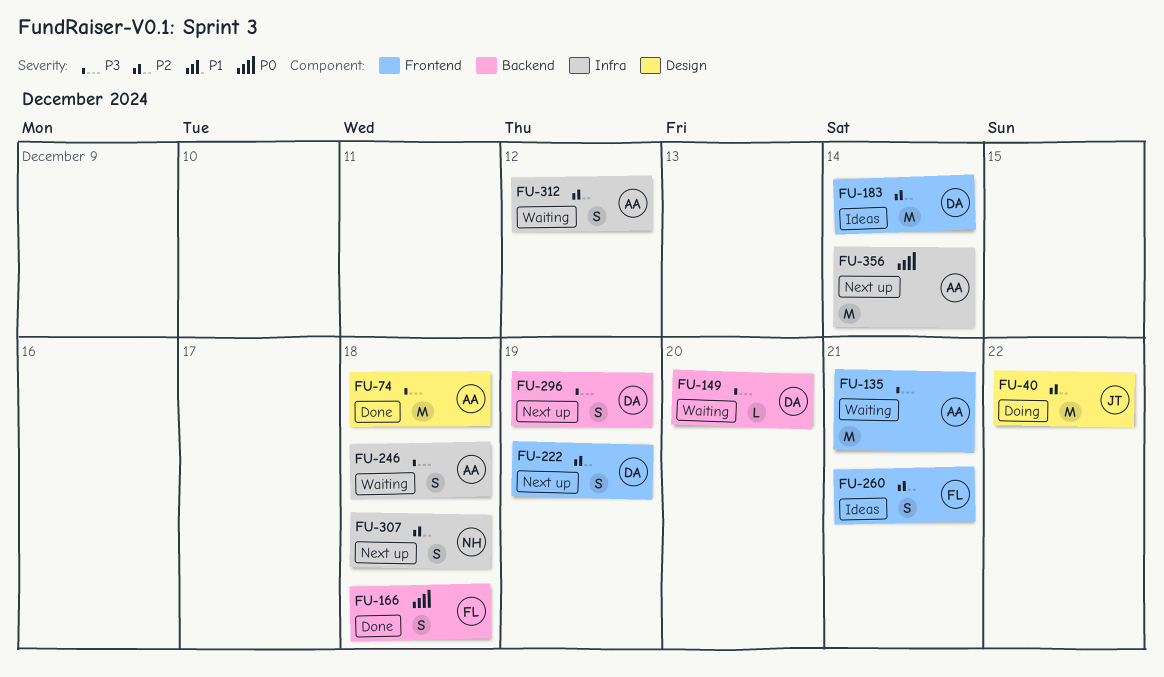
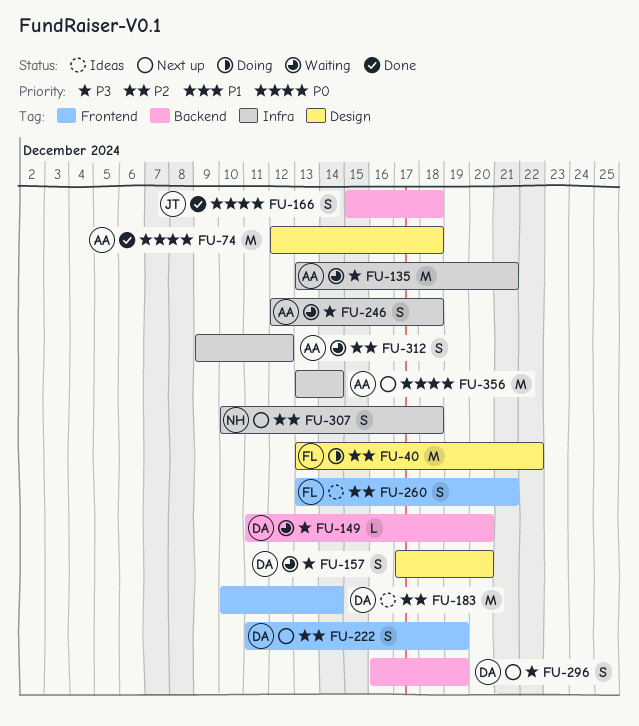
FU-40, owner: JT -> FL
FU-74, priority: P3 -> P0
FU-135, label: Frontend -> Infra
FU-157: none -> present
FU-166, owner: FL -> JT

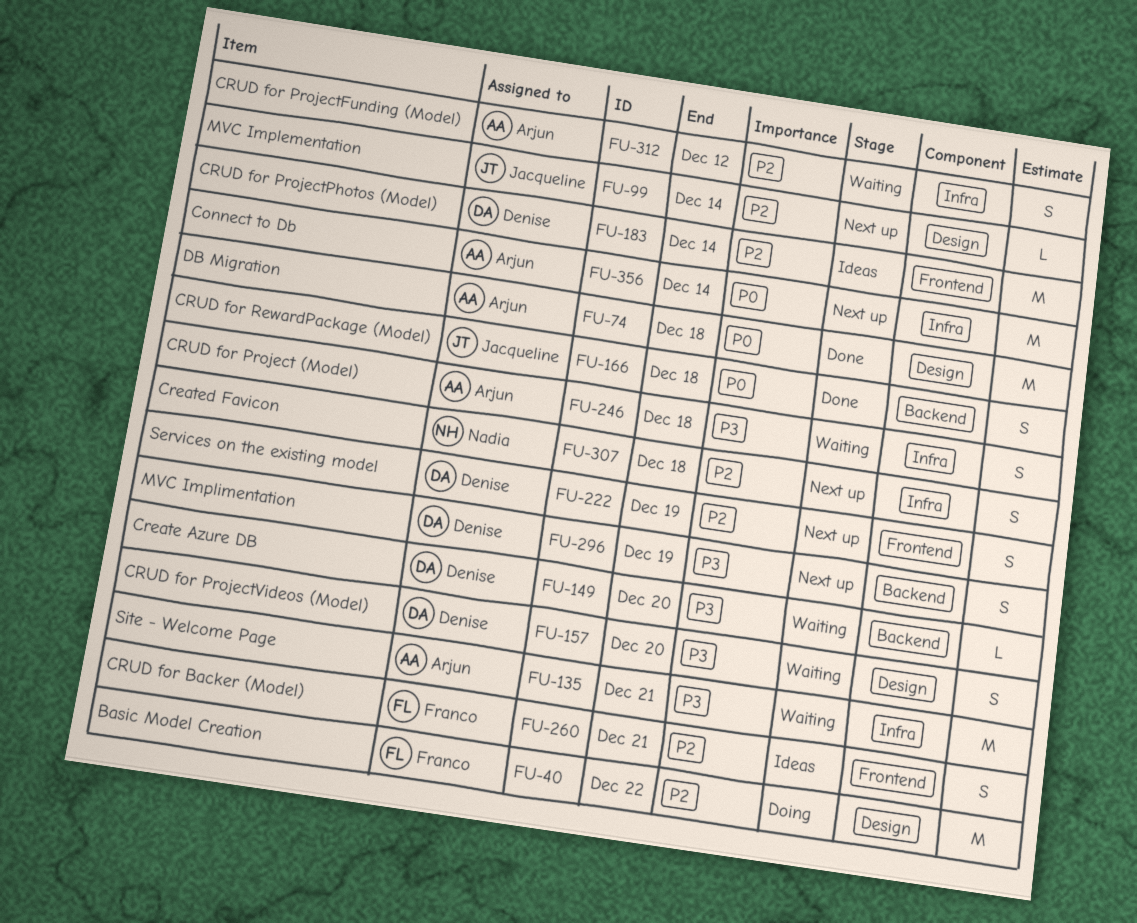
FU-99: none -> present

